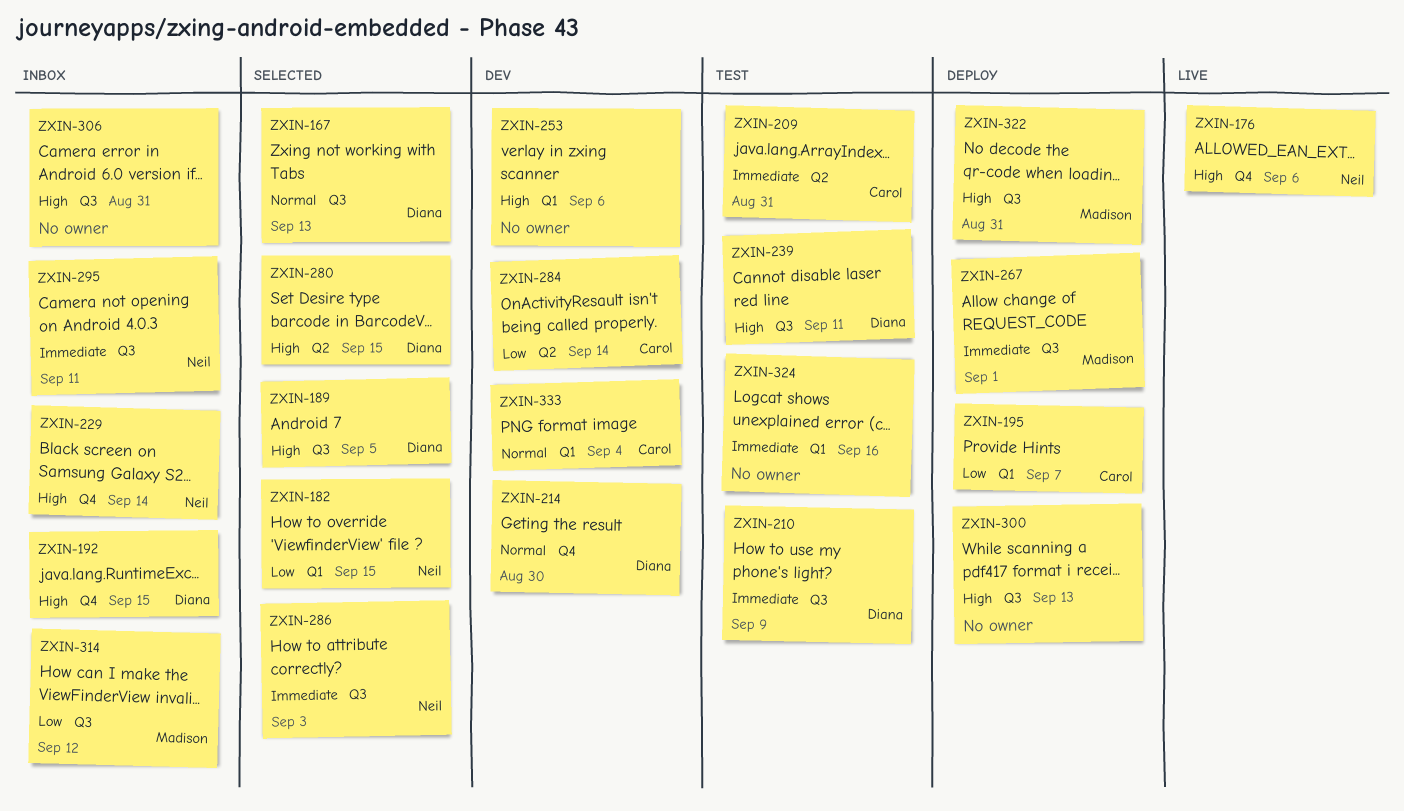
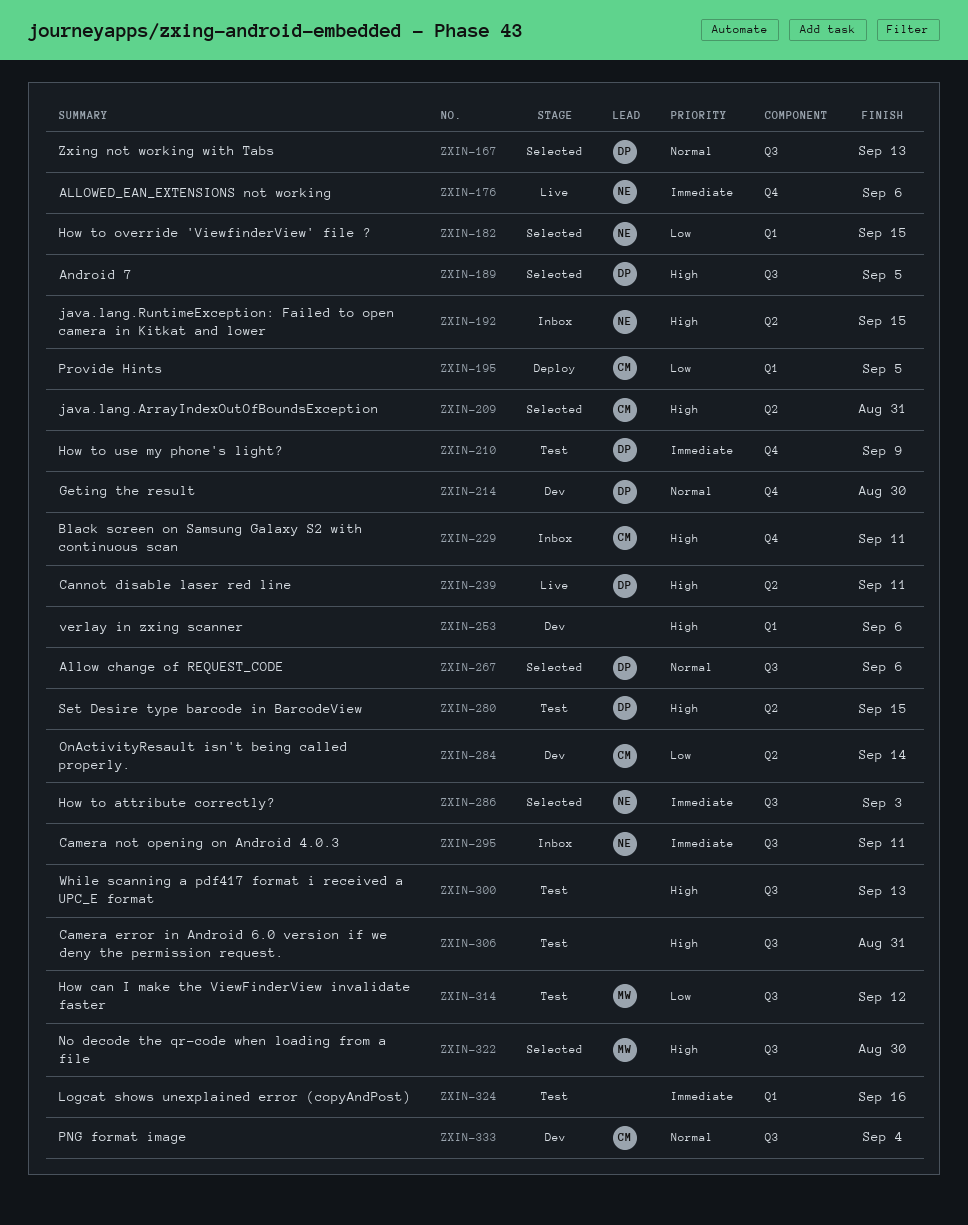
ZXIN-176, priority: High -> Immediate
ZXIN-192, owner: Diana -> Neil
ZXIN-192, label: Q4 -> Q2
ZXIN-195, due: Sep 7 -> Sep 5
ZXIN-209, status: Test -> Selected
ZXIN-209, priority: Immediate -> High
ZXIN-210, label: Q3 -> Q4
ZXIN-229, owner: Neil -> Carol
ZXIN-229, due: Sep 14 -> Sep 11
ZXIN-239, status: Test -> Live
ZXIN-239, label: Q3 -> Q2
ZXIN-267, status: Deploy -> Selected
ZXIN-267, owner: Madison -> Diana
ZXIN-267, priority: Immediate -> Normal
ZXIN-267, due: Sep 1 -> Sep 6
ZXIN-280, status: Selected -> Test
ZXIN-300, status: Deploy -> Test
ZXIN-306, status: Inbox -> Test
ZXIN-314, status: Inbox -> Test
ZXIN-322, status: Deploy -> Selected
ZXIN-322, due: Aug 31 -> Aug 30
ZXIN-333, label: Q1 -> Q3

